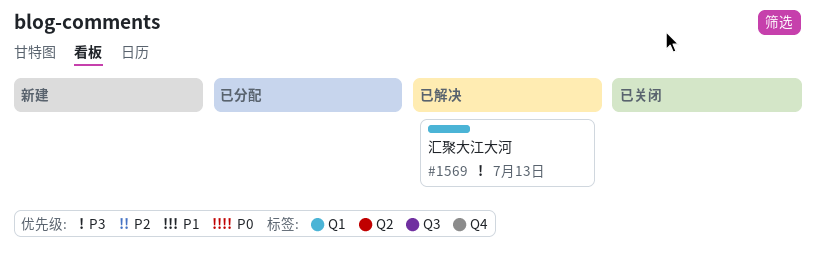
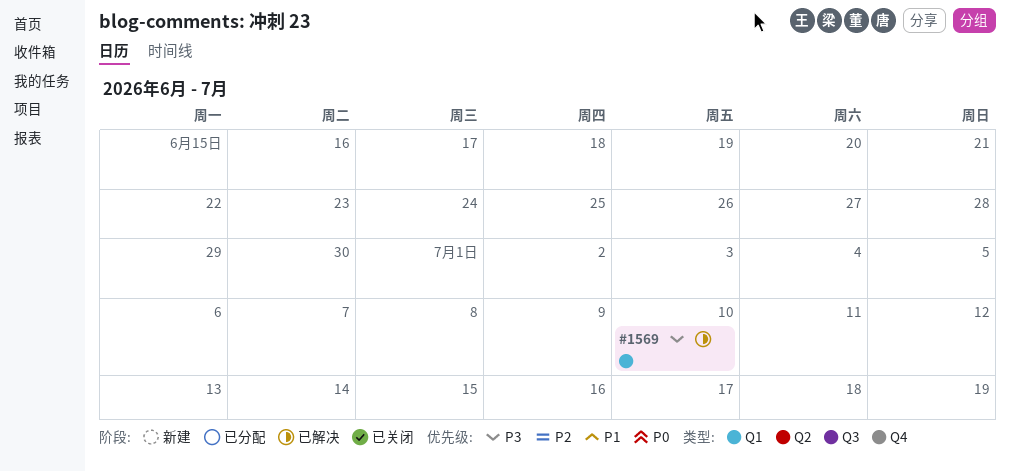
#1569, due: Jul 13 -> Jul 10

